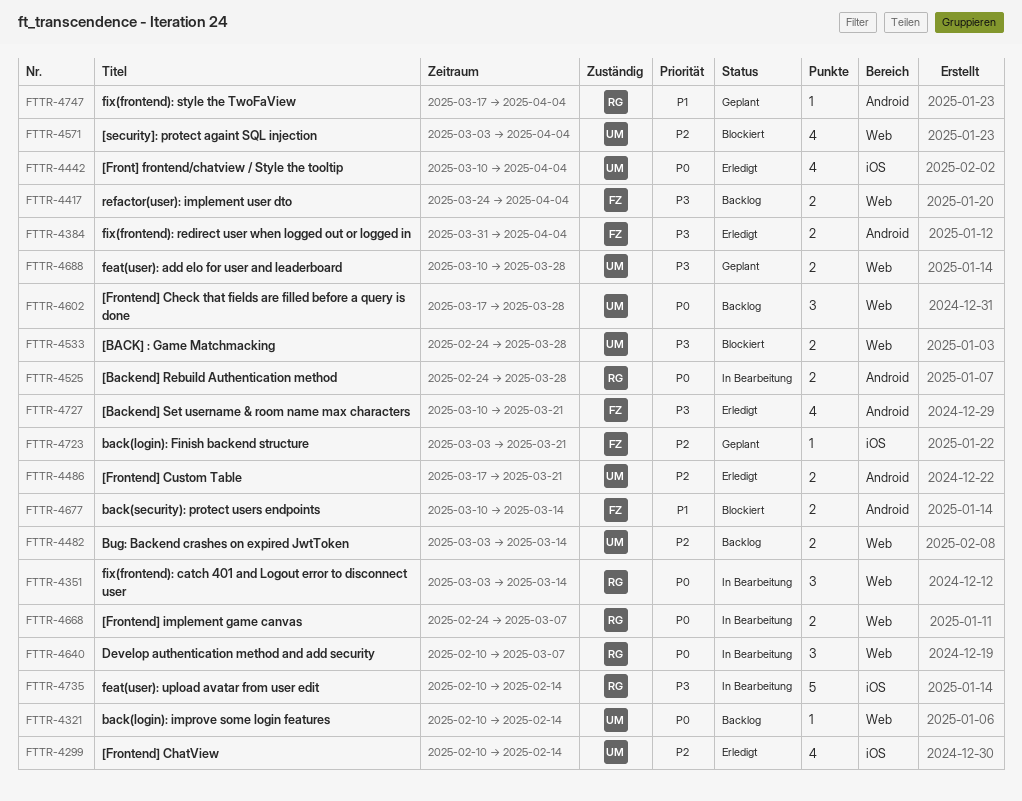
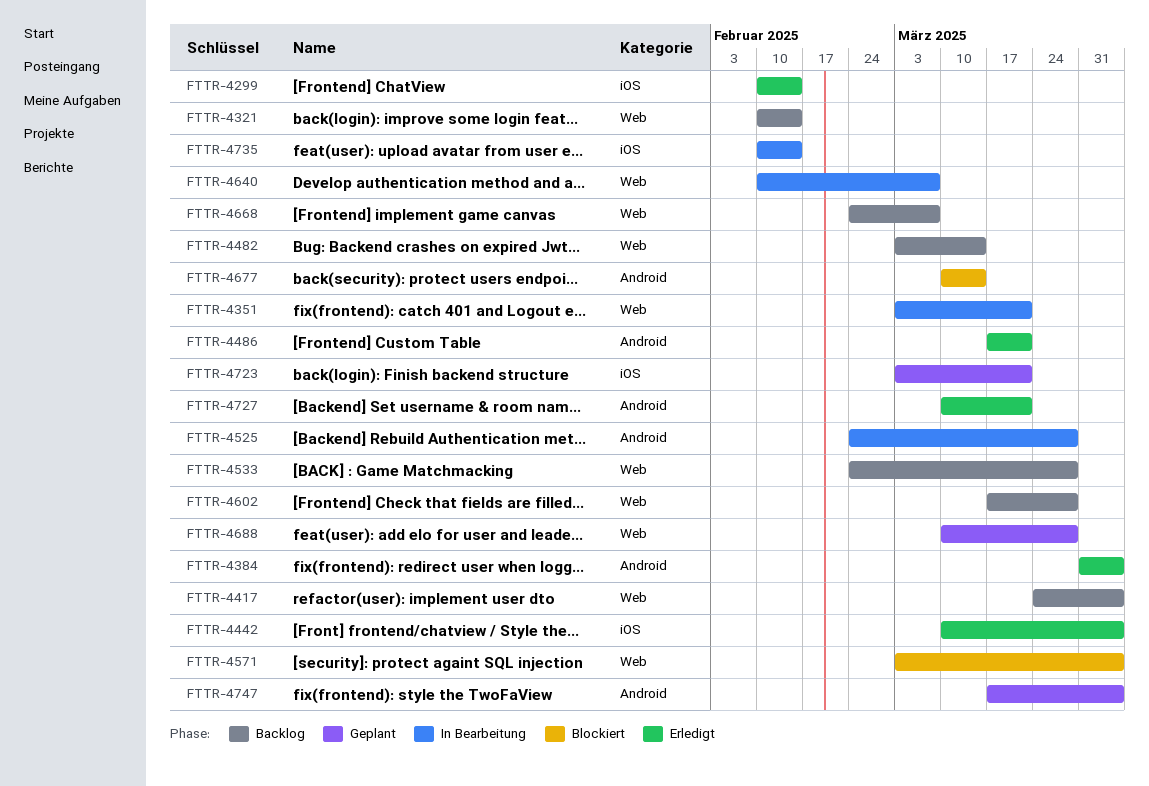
FTTR-4351, due: Mar 14 -> Mar 21
FTTR-4533, status: Blockiert -> Backlog
FTTR-4668, status: In Bearbeitung -> Backlog

